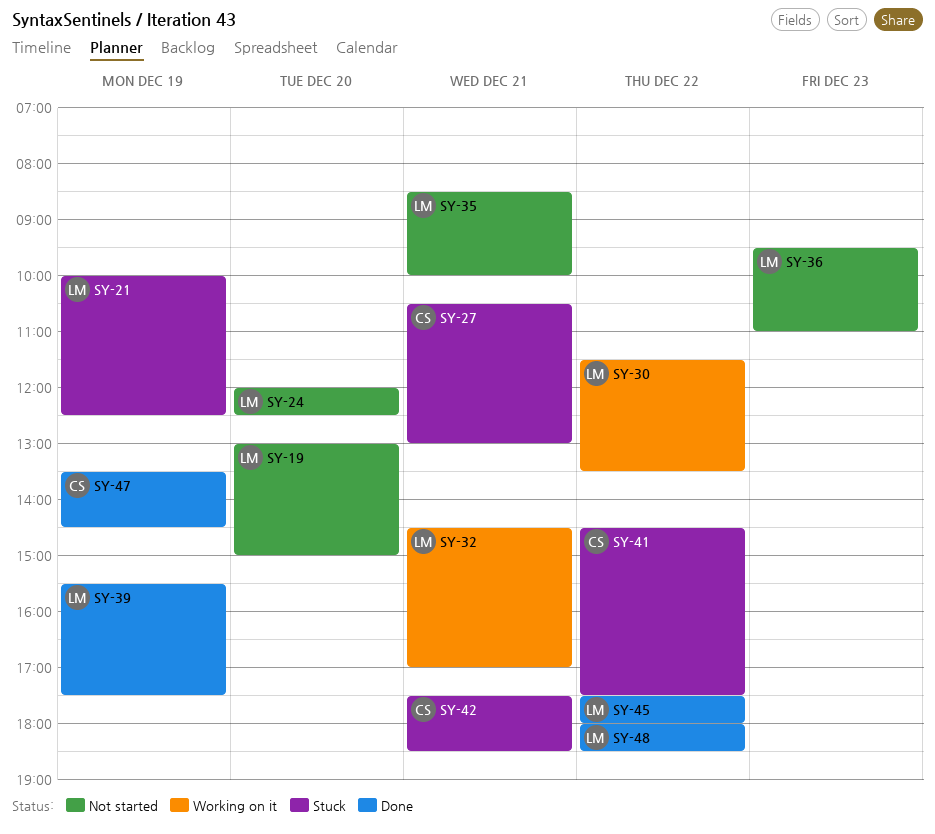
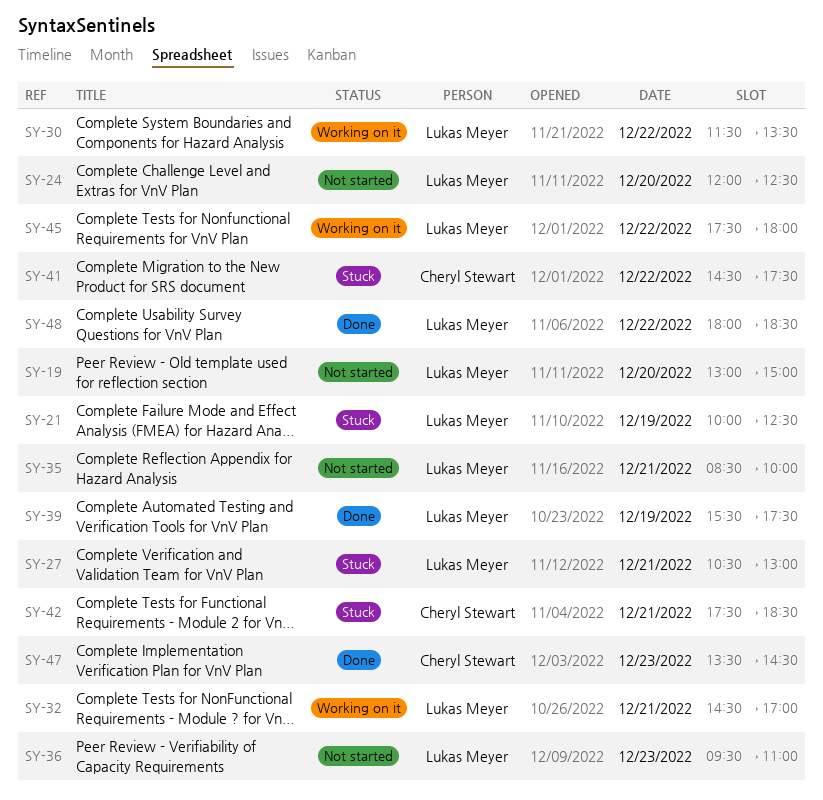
SY-27, owner: Cheryl Stewart -> Lukas Meyer
SY-45, status: Done -> Working on it
SY-47, day: Dec 19 -> Dec 23

